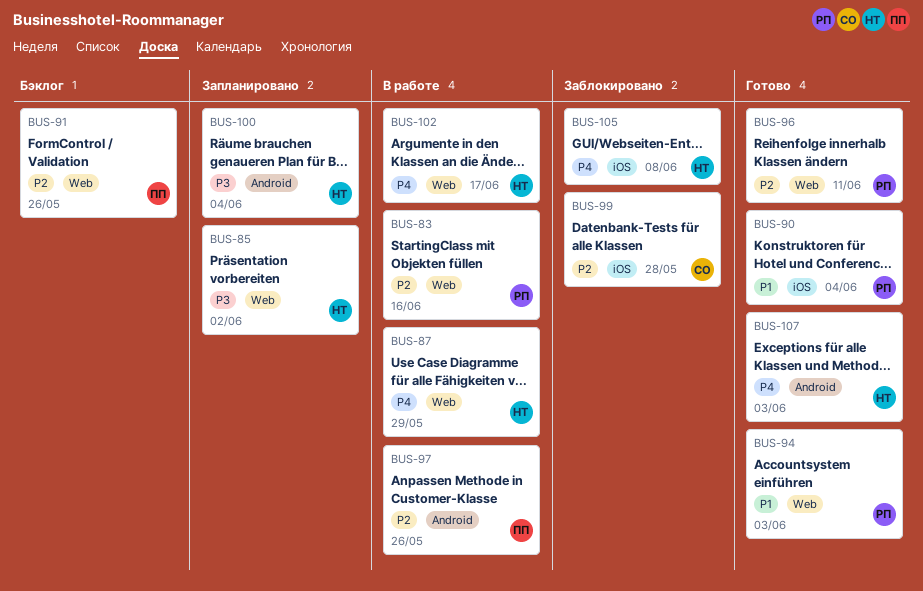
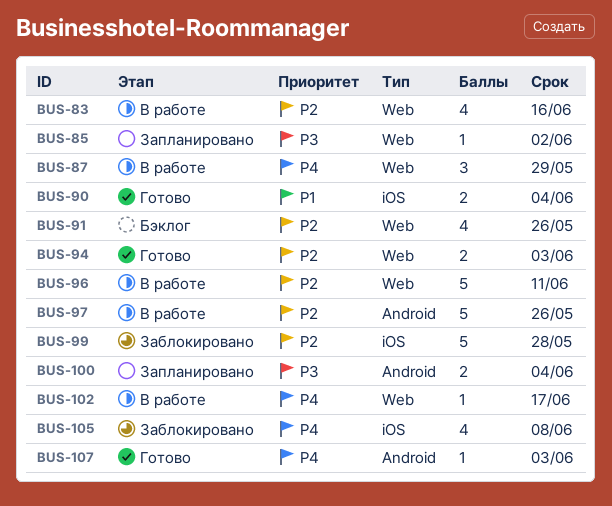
BUS-94, priority: P1 -> P2
BUS-96, status: Готово -> В работе

